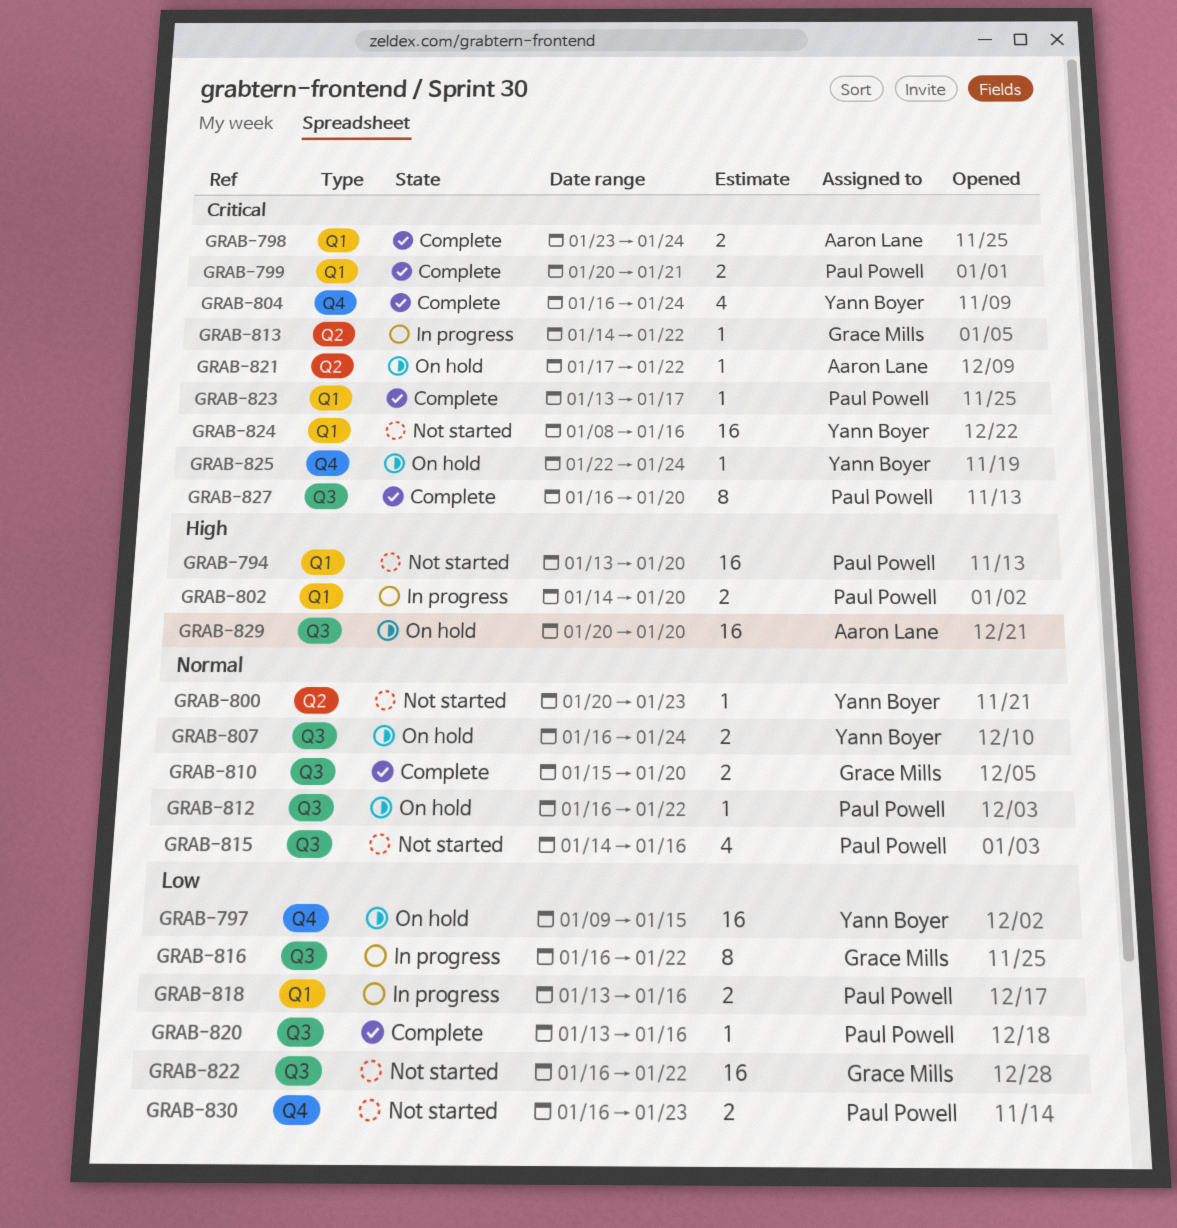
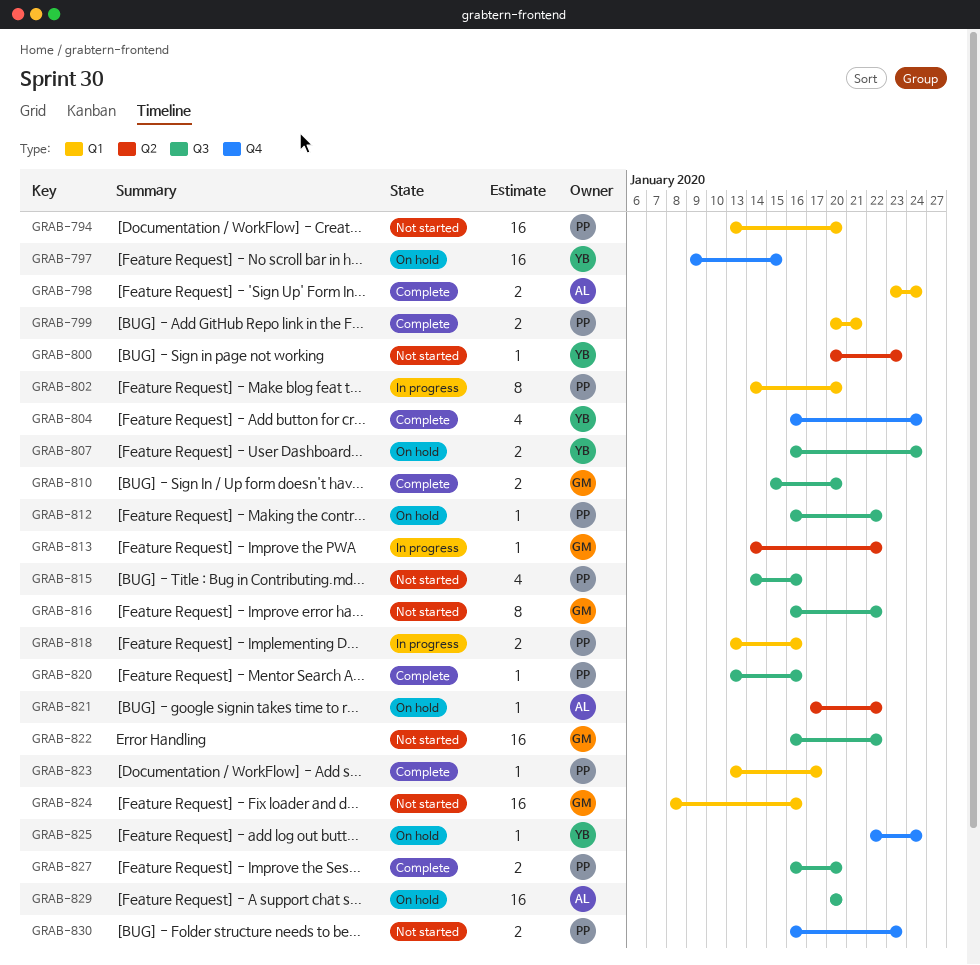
GRAB-802, estimate: 2 -> 8
GRAB-816, status: In progress -> Not started
GRAB-824, owner: Yann Boyer -> Grace Mills
GRAB-827, estimate: 8 -> 2

